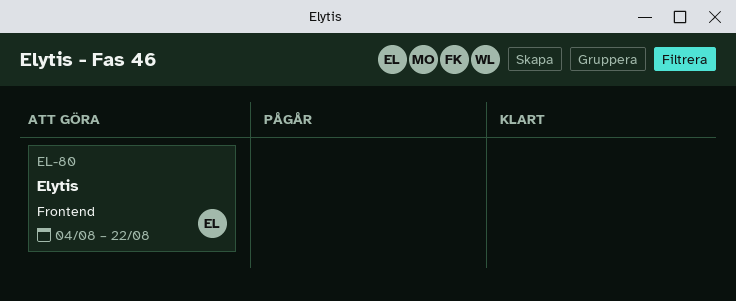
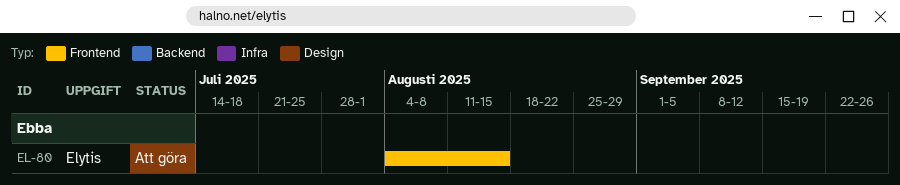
EL-80, due: Aug 22 -> Aug 15

